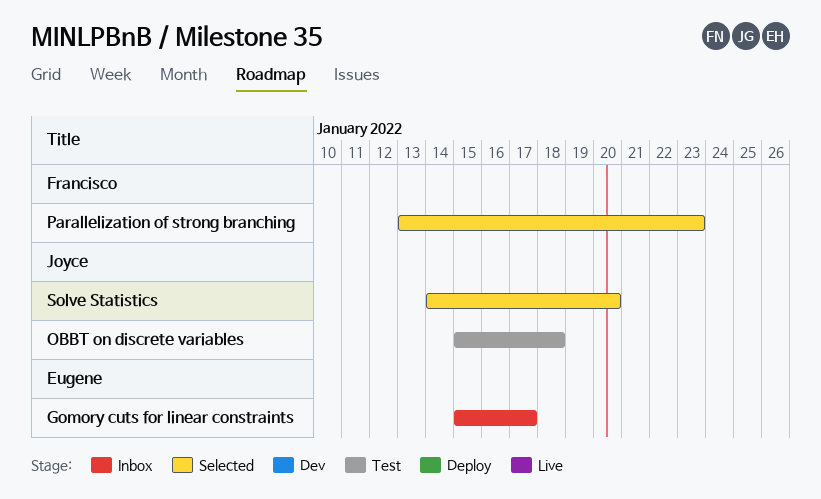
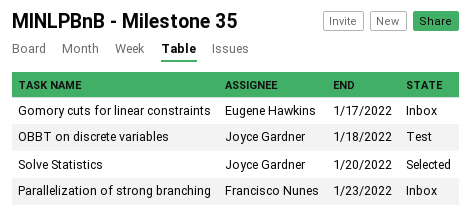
Parallelization of strong branching, status: Selected -> Inbox

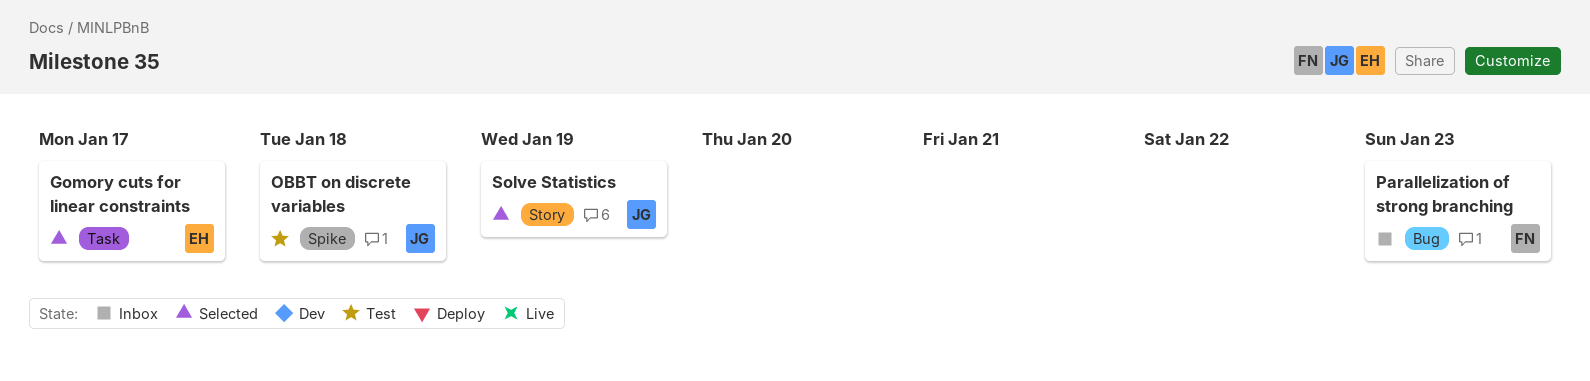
Gomory cuts for linear constraints, status: Inbox -> Selected
Solve Statistics, due: Jan 20 -> Jan 19

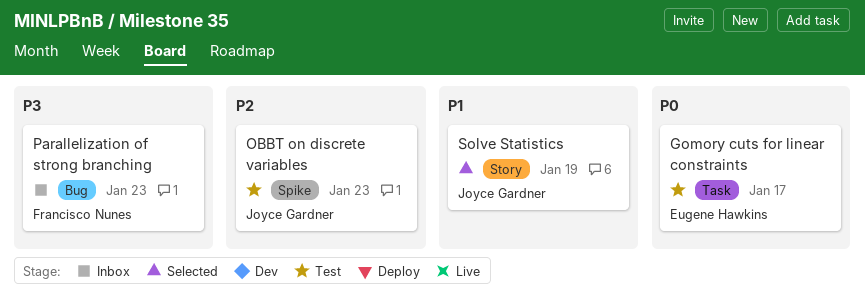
Gomory cuts for linear constraints, status: Selected -> Test
OBBT on discrete variables, due: Jan 18 -> Jan 23

